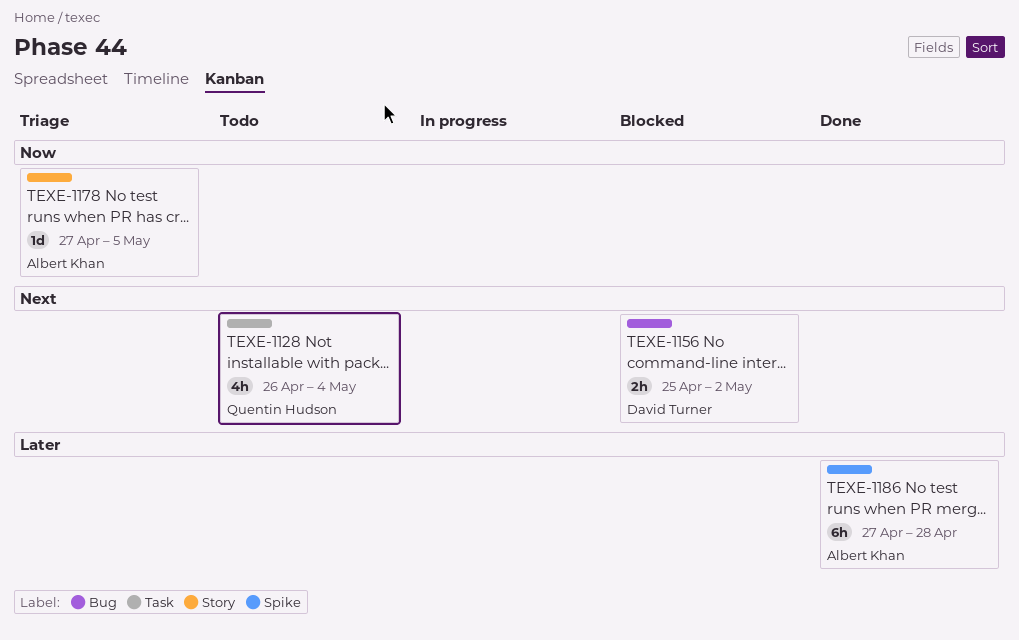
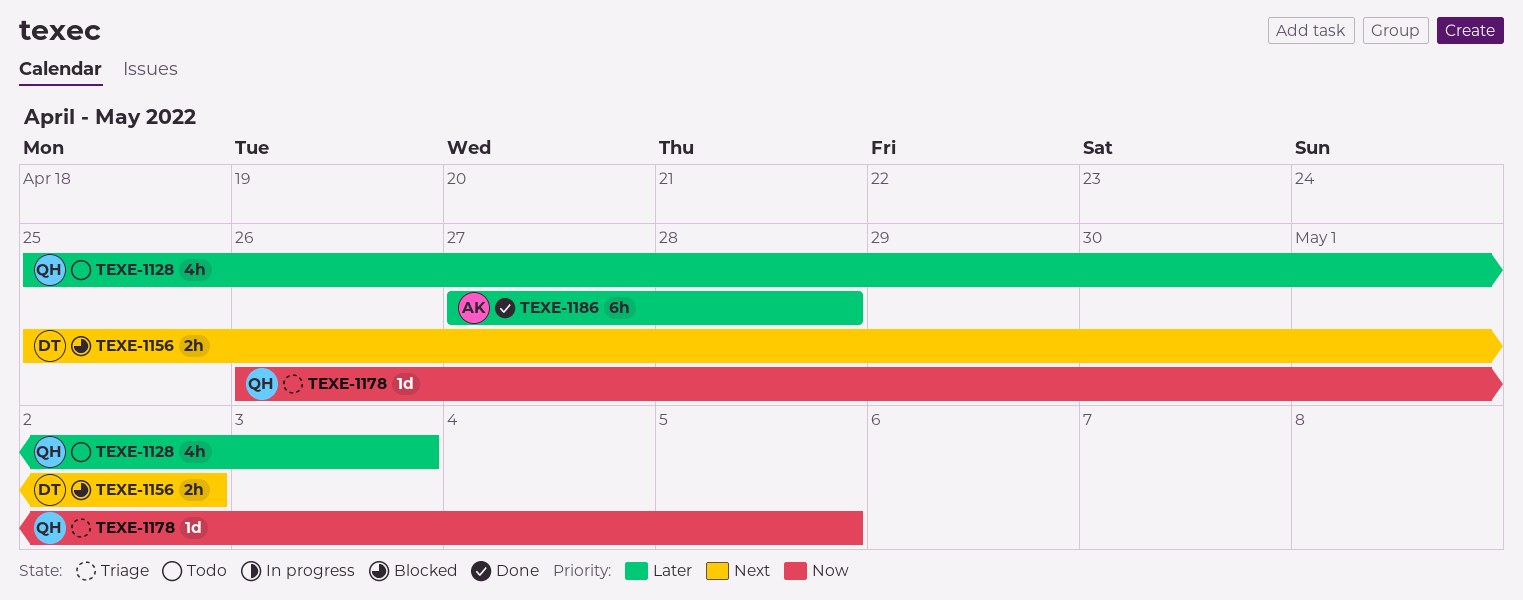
TEXE-1128, priority: Next -> Later
TEXE-1128, start: Apr 26 -> Apr 25
TEXE-1128, due: May 4 -> May 3
TEXE-1178, owner: Albert Khan -> Quentin Hudson
TEXE-1178, start: Apr 27 -> Apr 26

